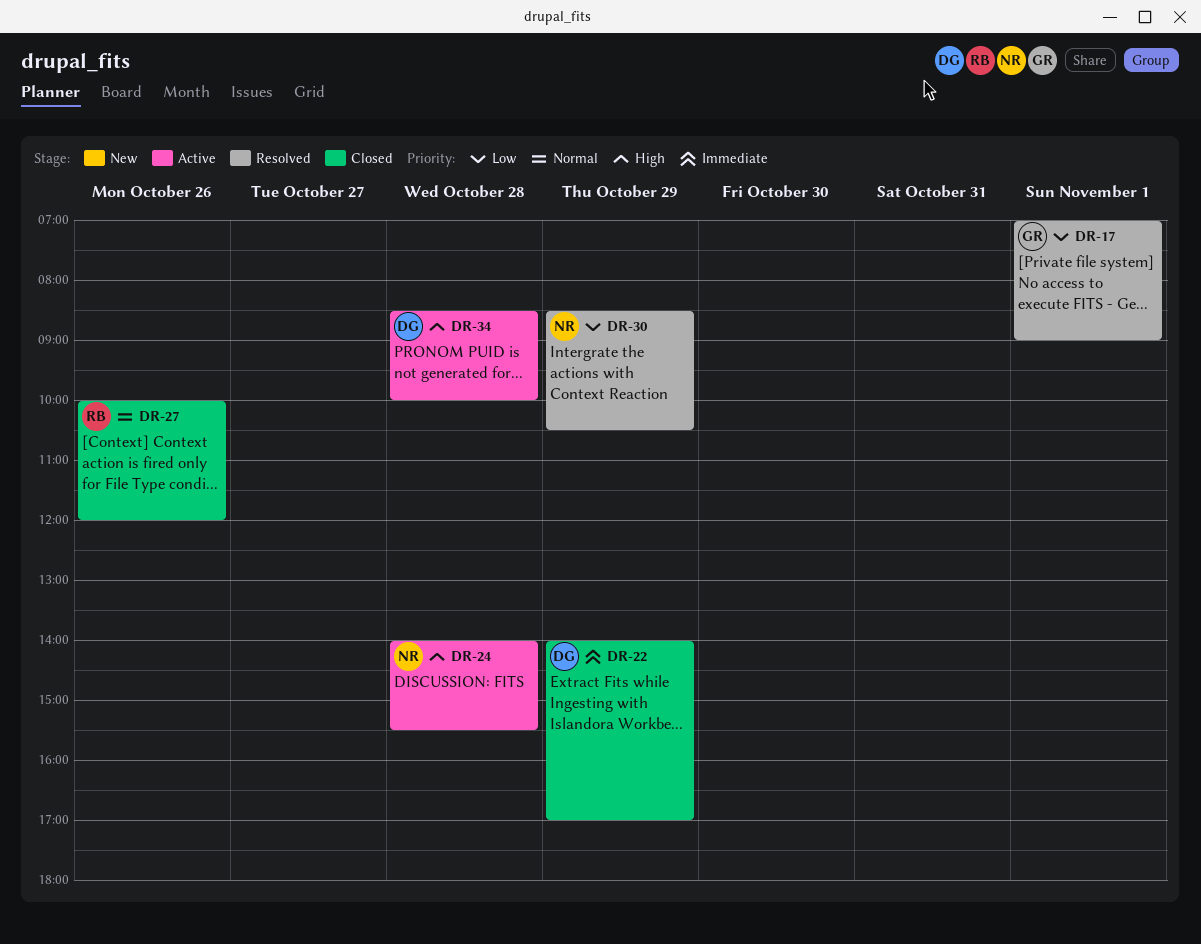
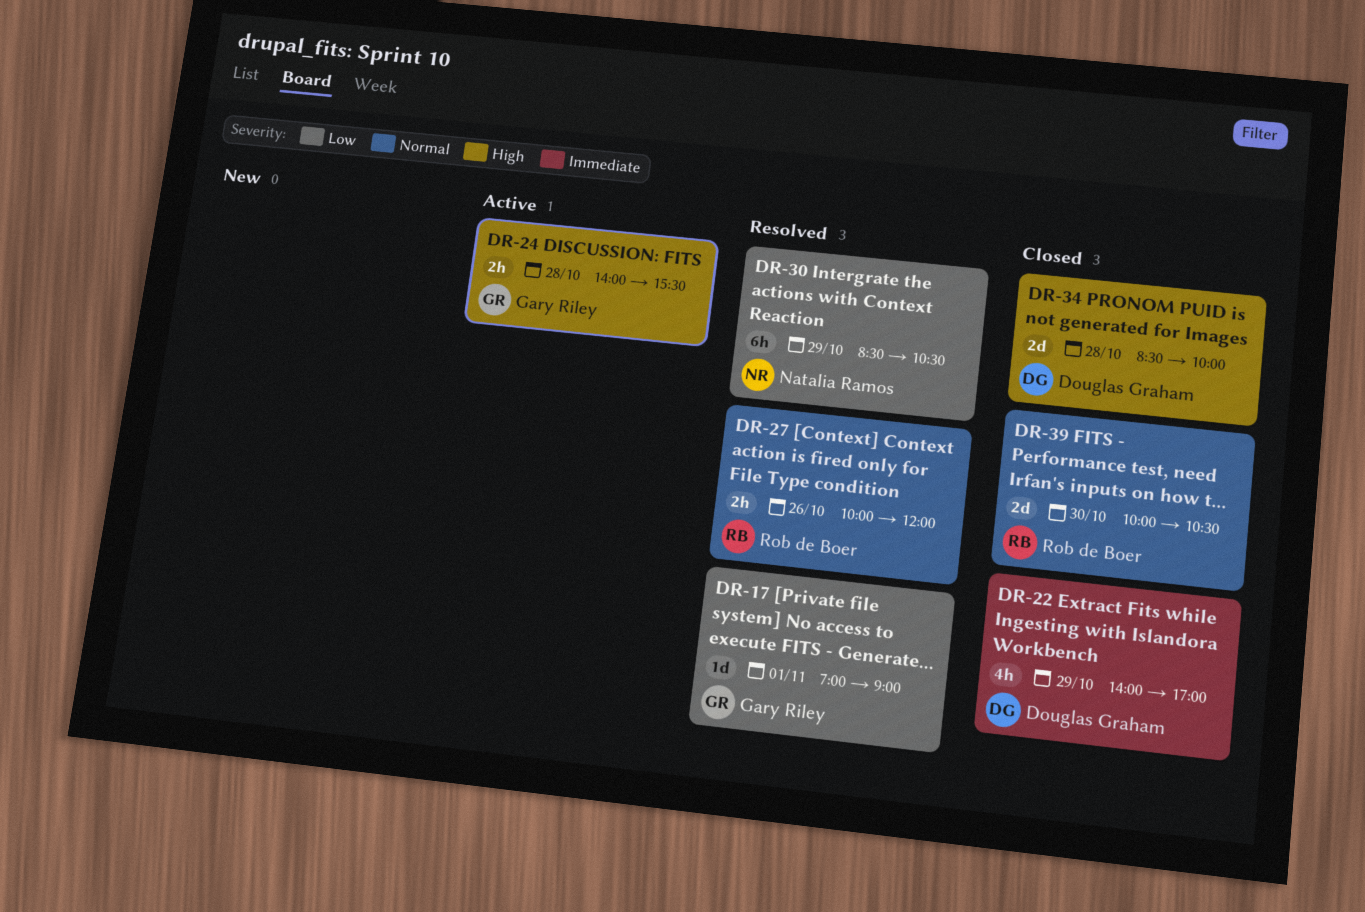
DR-24, owner: Natalia Ramos -> Gary Riley
DR-27, status: Closed -> Resolved
DR-34, status: Active -> Closed
DR-39: none -> present

